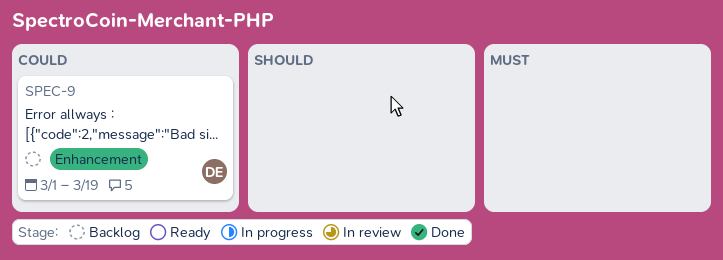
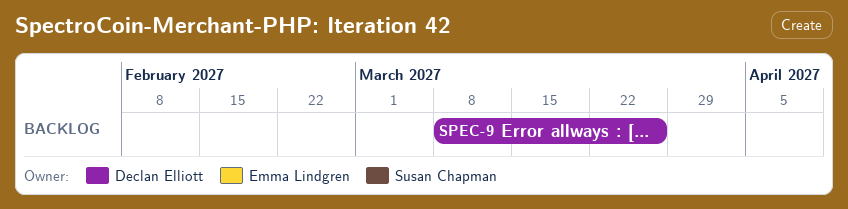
SPEC-9, start: Mar 1 -> Mar 8
SPEC-9, due: Mar 19 -> Mar 26

